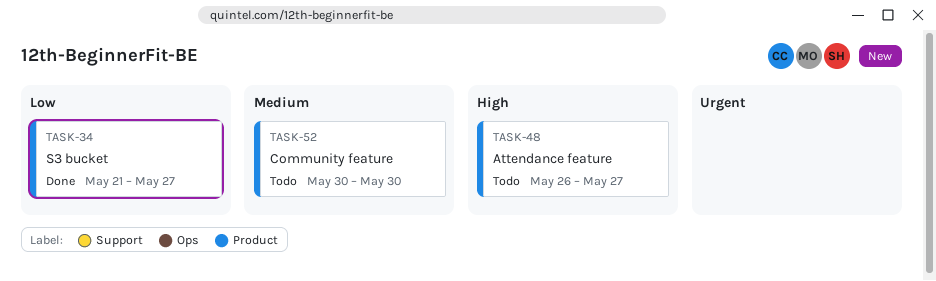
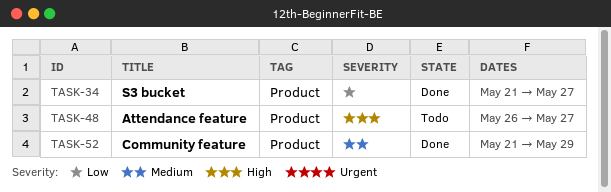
TASK-52, status: Todo -> Done
TASK-52, start: May 30 -> May 21
TASK-52, due: May 30 -> May 29

